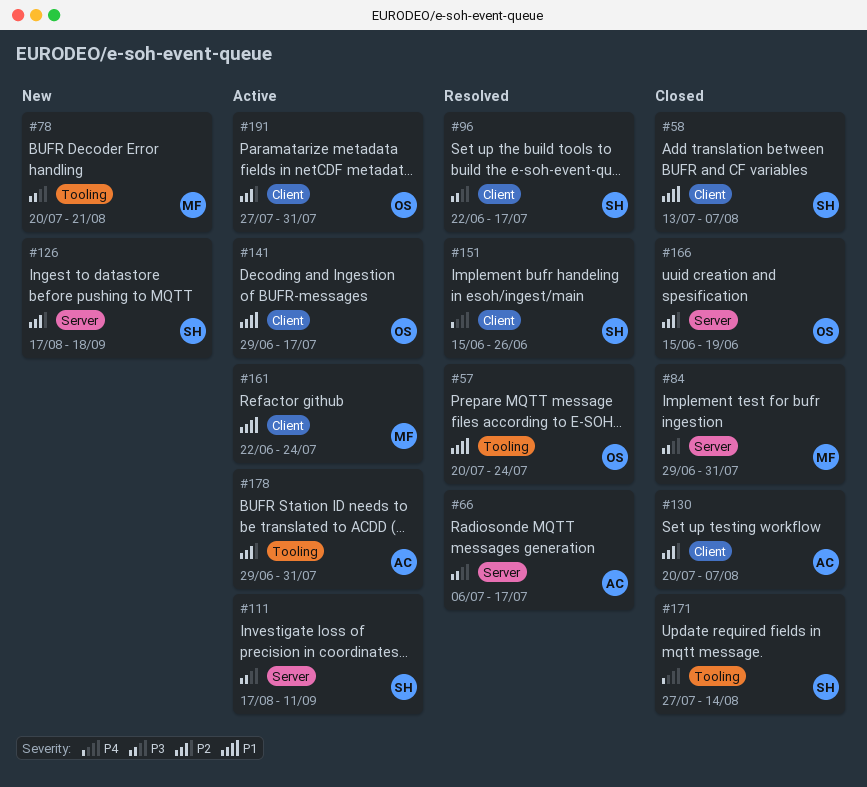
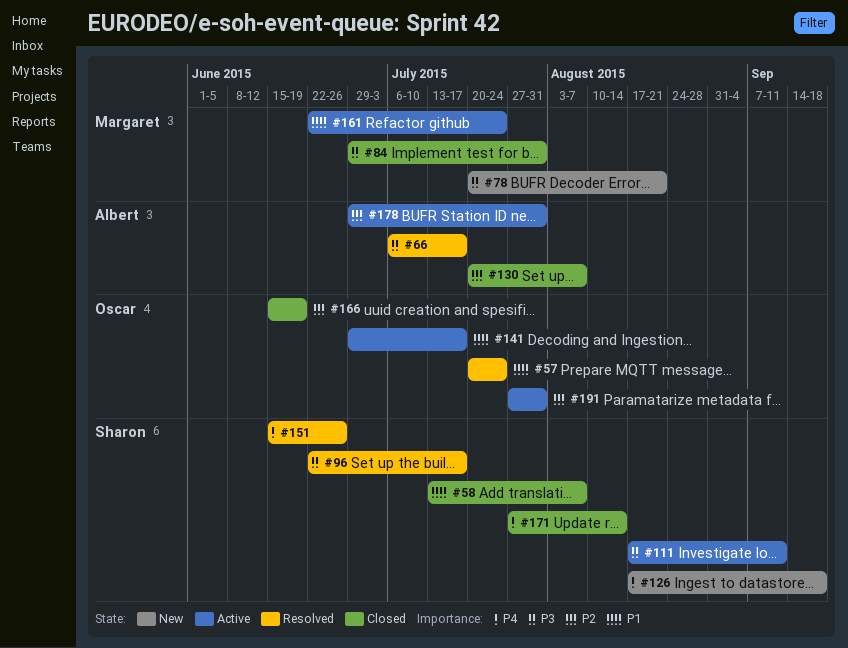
#126, priority: P2 -> P4

